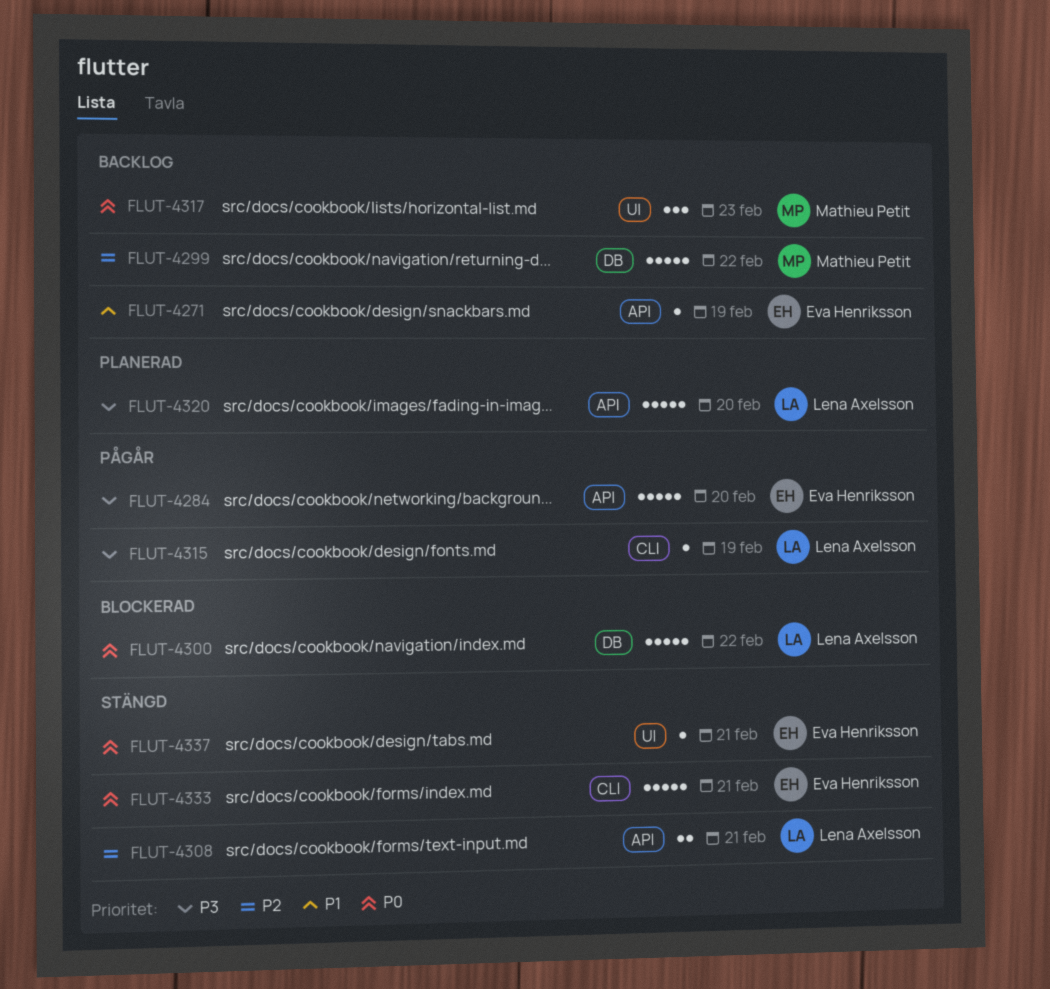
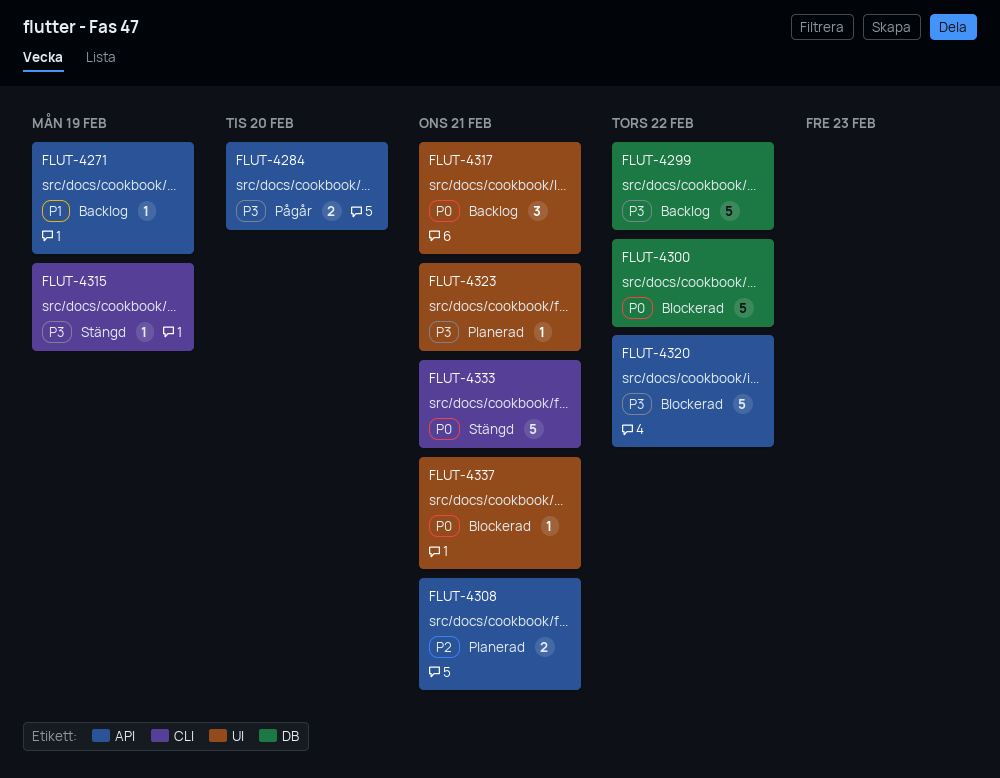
FLUT-4284, estimate: 5 -> 2
FLUT-4299, priority: P2 -> P3
FLUT-4308, status: Stängd -> Planerad
FLUT-4315, status: Pågår -> Stängd
FLUT-4317, due: Feb 23 -> Feb 21
FLUT-4320, status: Planerad -> Blockerad
FLUT-4320, due: Feb 20 -> Feb 22
FLUT-4323: none -> present
FLUT-4337, status: Stängd -> Blockerad

